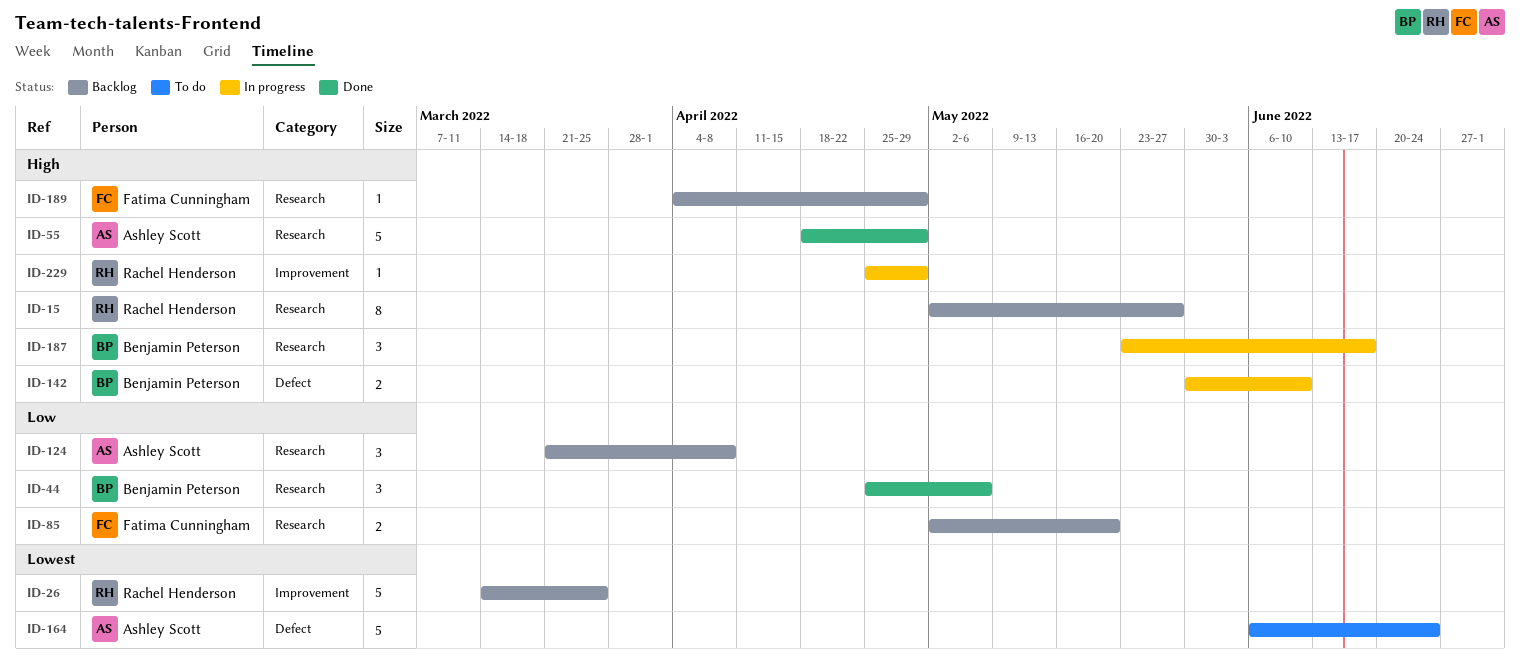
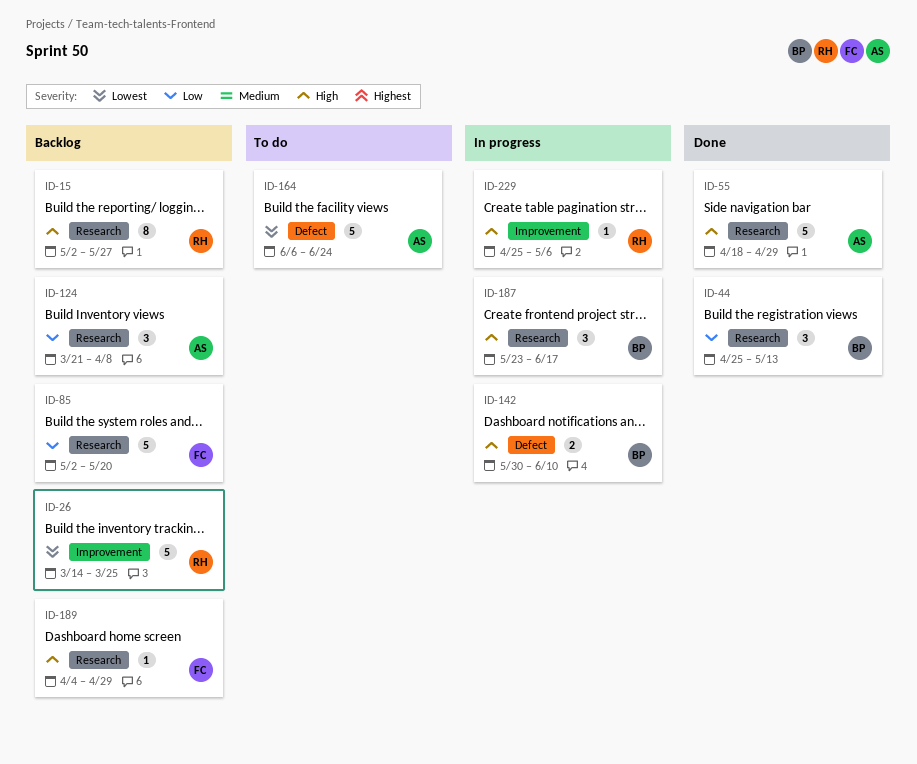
ID-44, due: May 6 -> May 13
ID-85, estimate: 2 -> 5
ID-229, due: Apr 29 -> May 6

